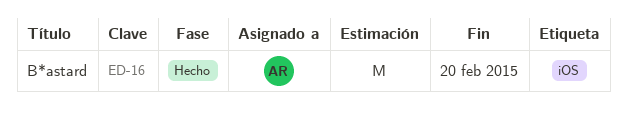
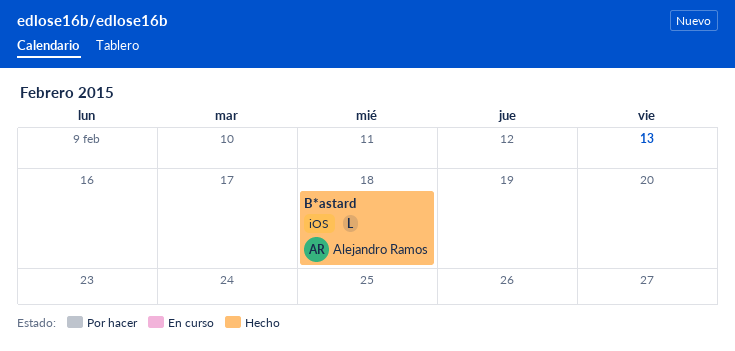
B*astard, estimate: M -> L
B*astard, due: Feb 20 -> Feb 18

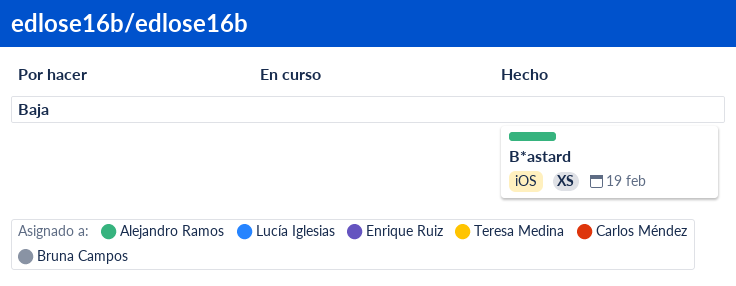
B*astard, estimate: L -> XS
B*astard, due: Feb 18 -> Feb 19

